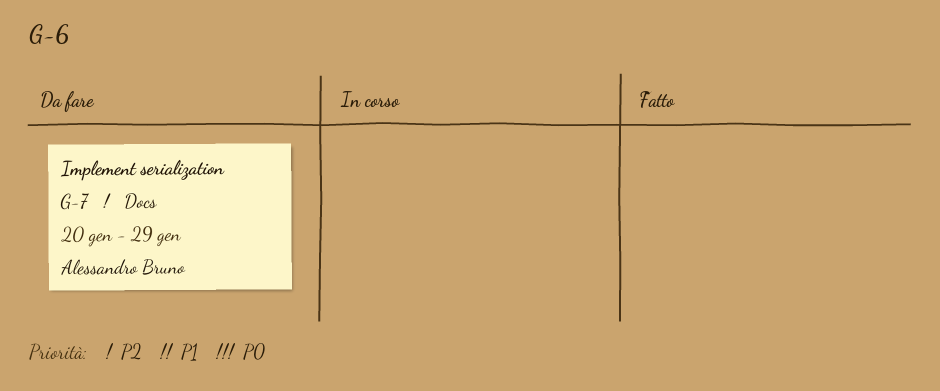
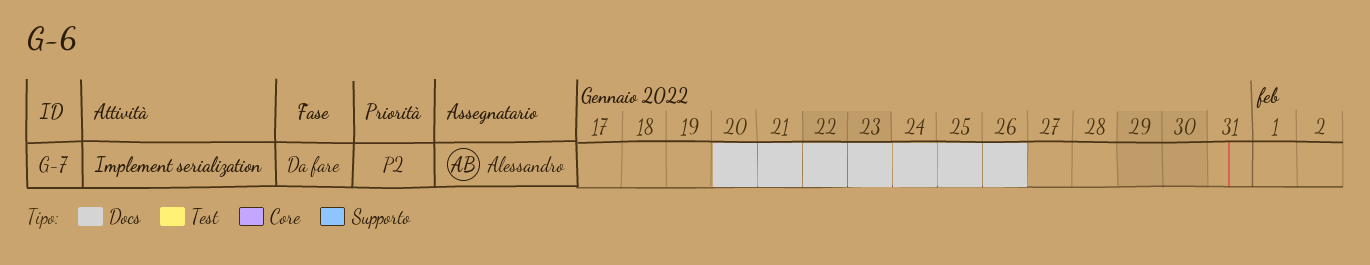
G-7, due: Jan 29 -> Jan 26

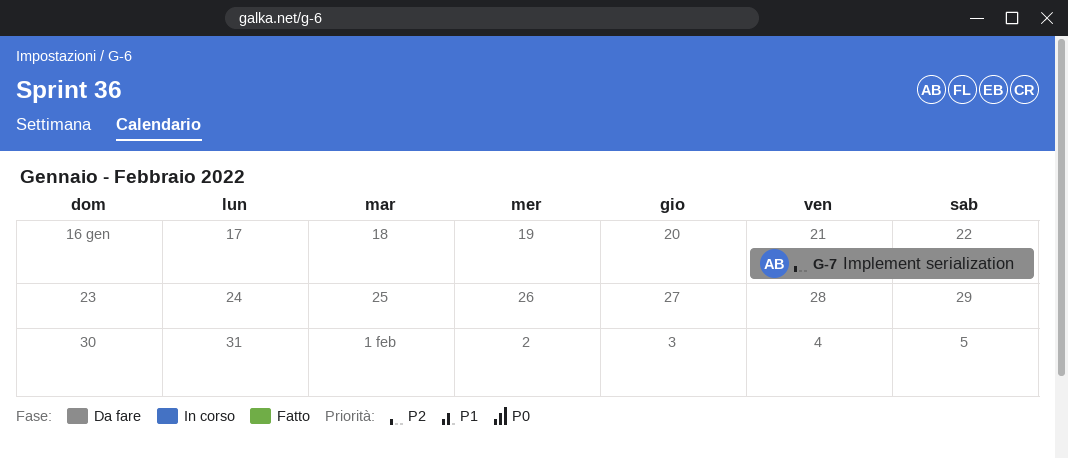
G-7, start: Jan 20 -> Jan 21
G-7, due: Jan 26 -> Jan 22

